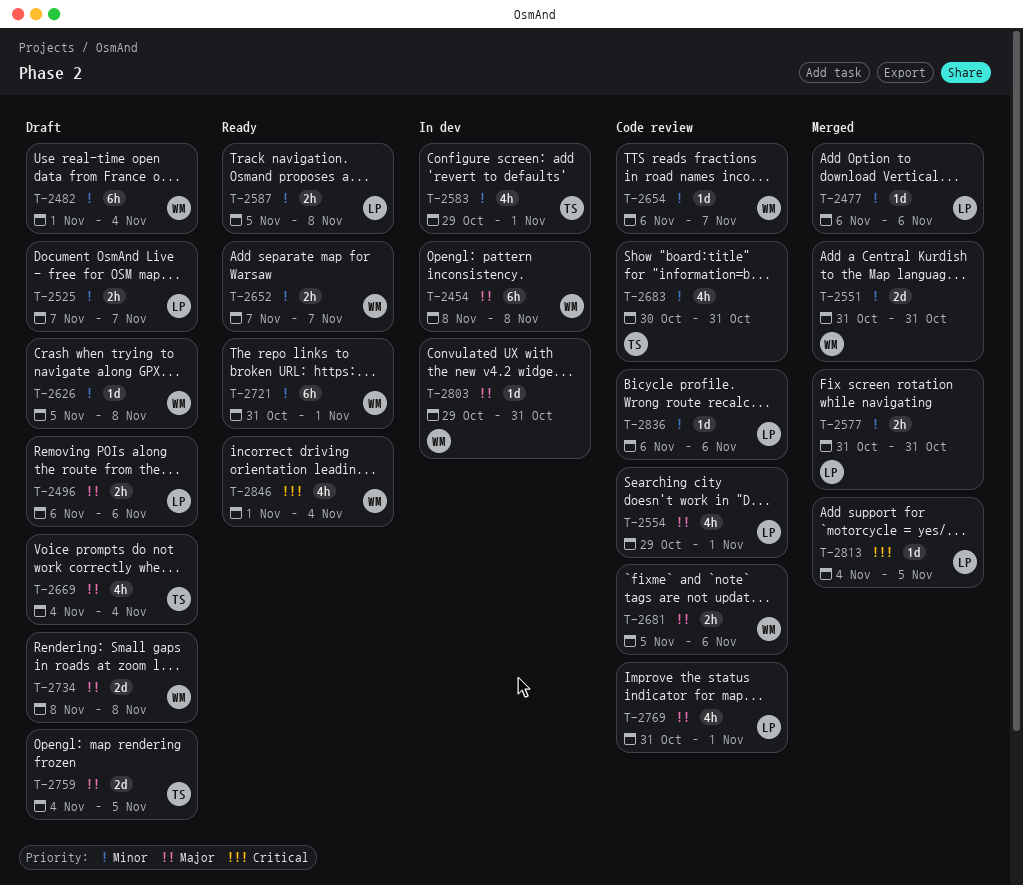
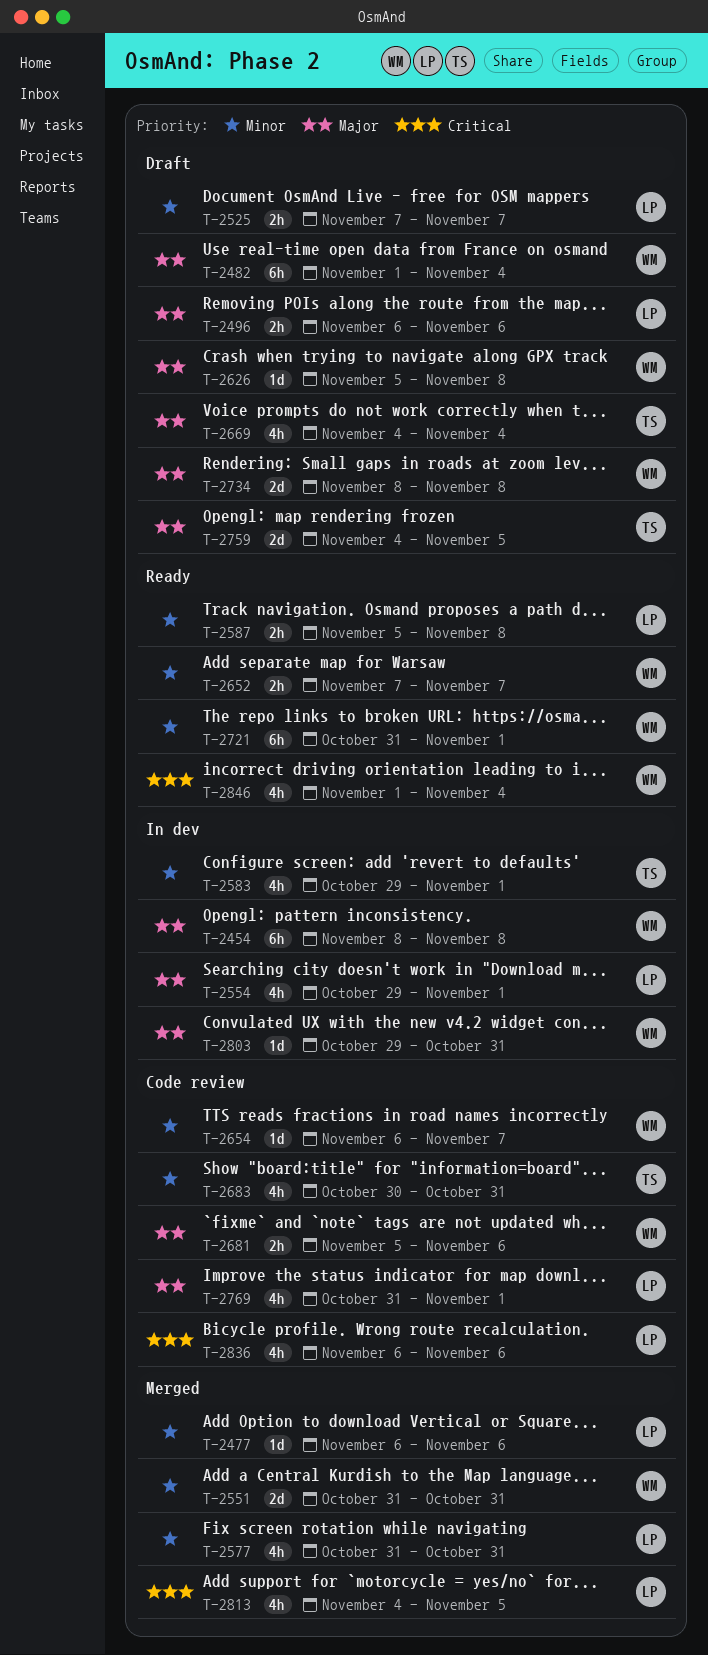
T-2482, priority: Minor -> Major
T-2554, status: Code review -> In dev
T-2577, estimate: 2h -> 4h
T-2626, priority: Minor -> Major
T-2813, estimate: 1d -> 4h
T-2836, priority: Minor -> Critical
T-2836, estimate: 1d -> 4h

